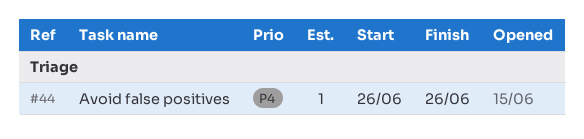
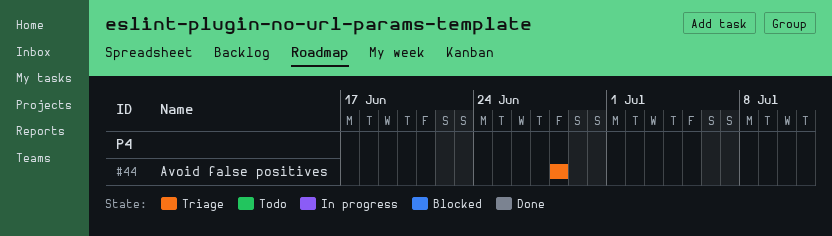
#44, start: Jun 26 -> Jun 28
#44, due: Jun 26 -> Jun 28

